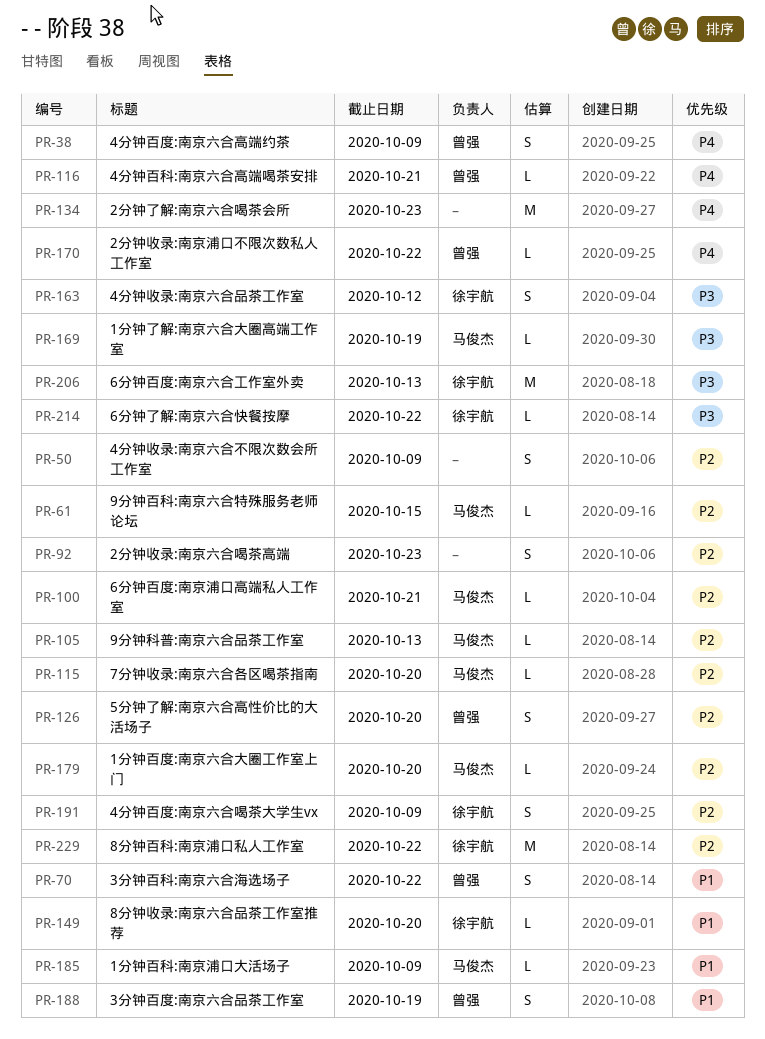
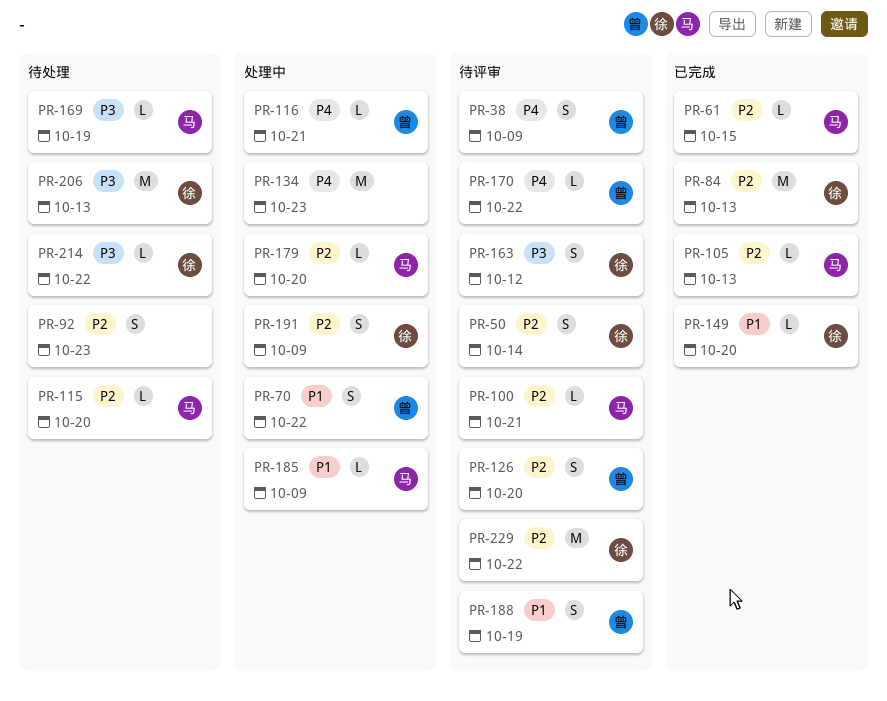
PR-50, owner: none -> 徐宇航
PR-50, due: Oct 9 -> Oct 14
PR-84: none -> present

